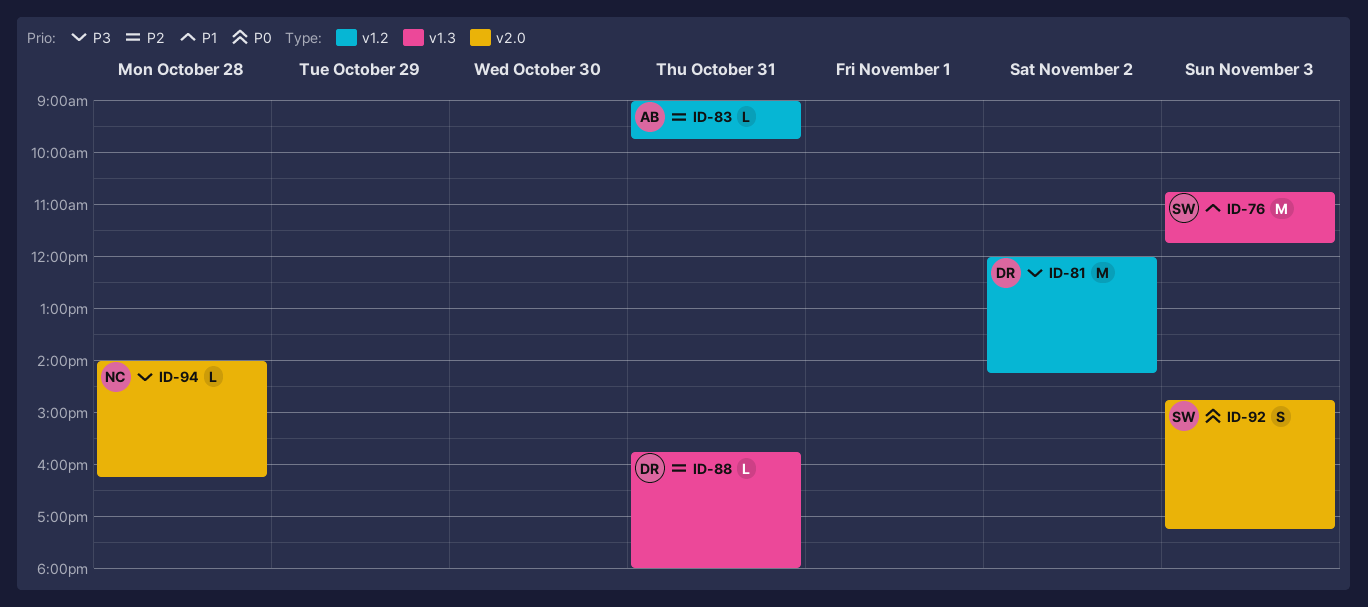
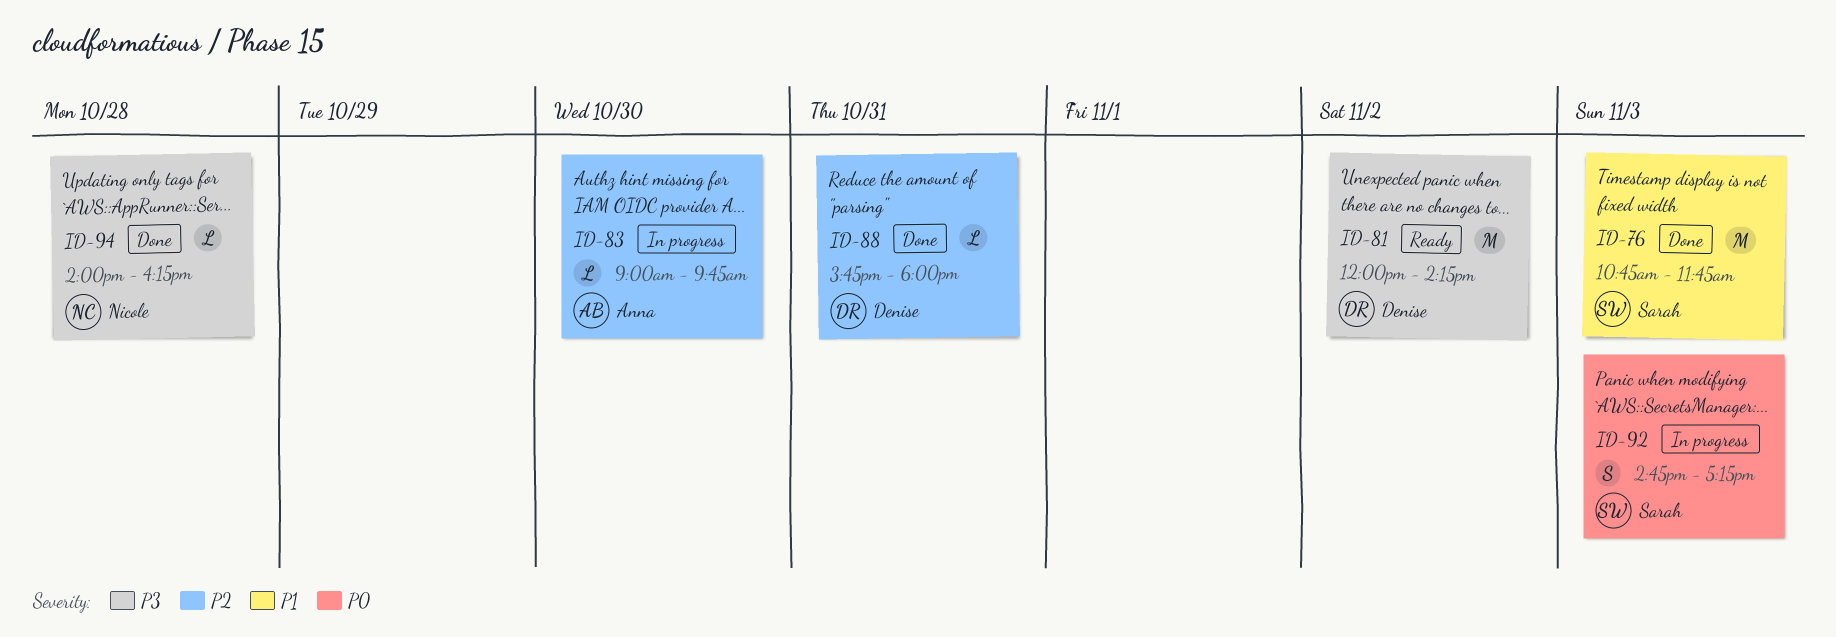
ID-83, day: Oct 31 -> Oct 30

